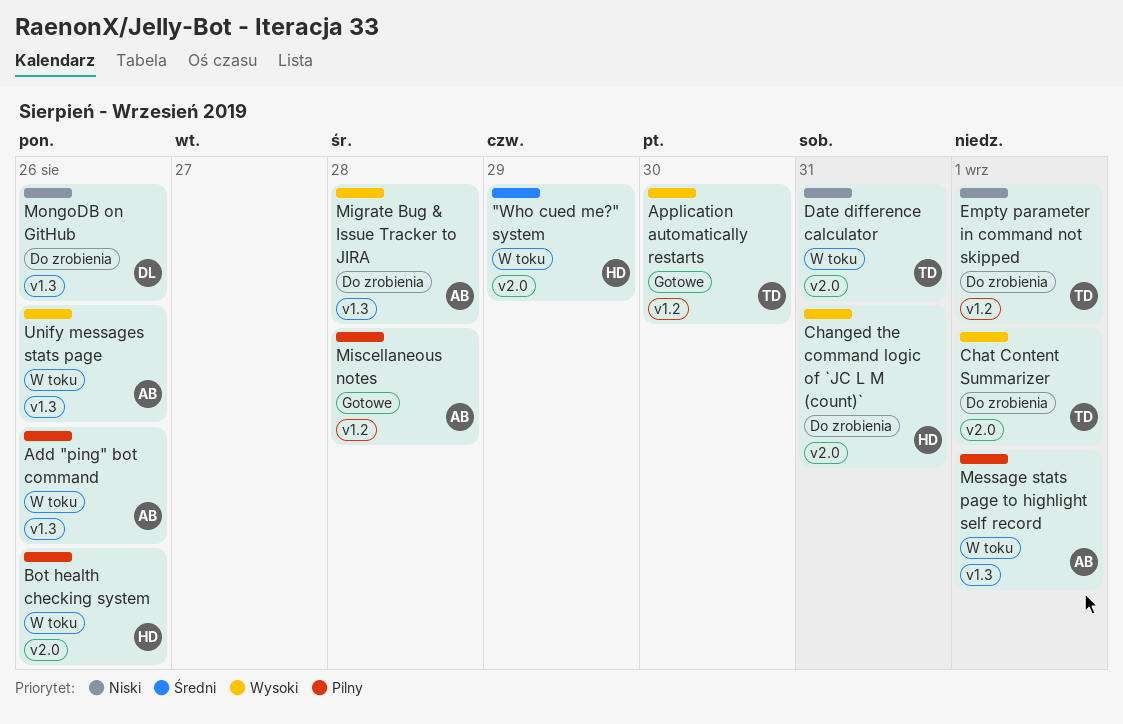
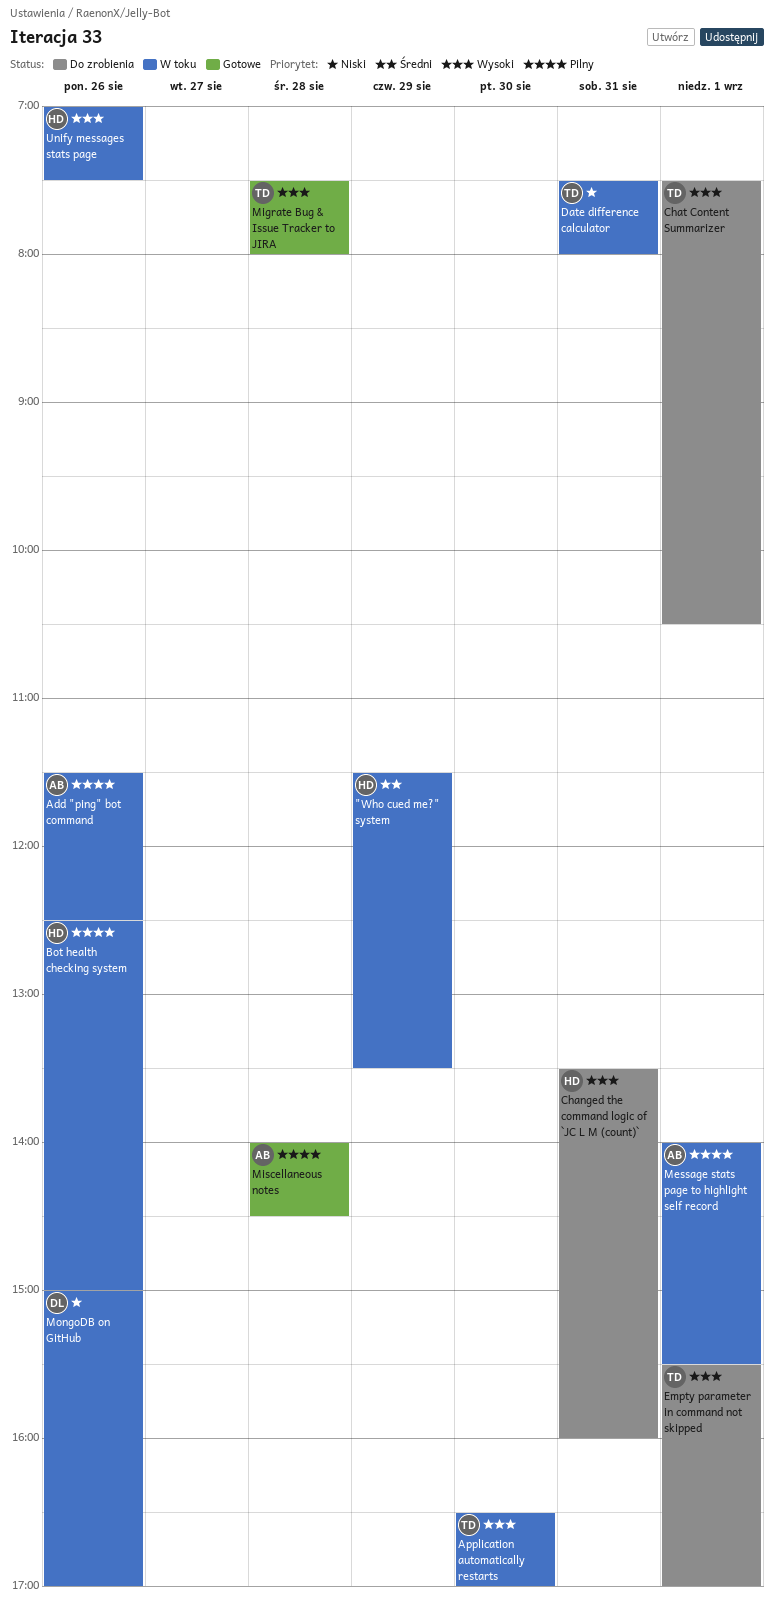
Application automatically restarts, status: Gotowe -> W toku
Empty parameter in command not skipped, priority: Niski -> Wysoki
Migrate Bug & Issue Tracker to JIRA, status: Do zrobienia -> Gotowe
Migrate Bug & Issue Tracker to JIRA, owner: AB -> TD
MongoDB on GitHub, status: Do zrobienia -> W toku
Unify messages stats page, owner: AB -> HD

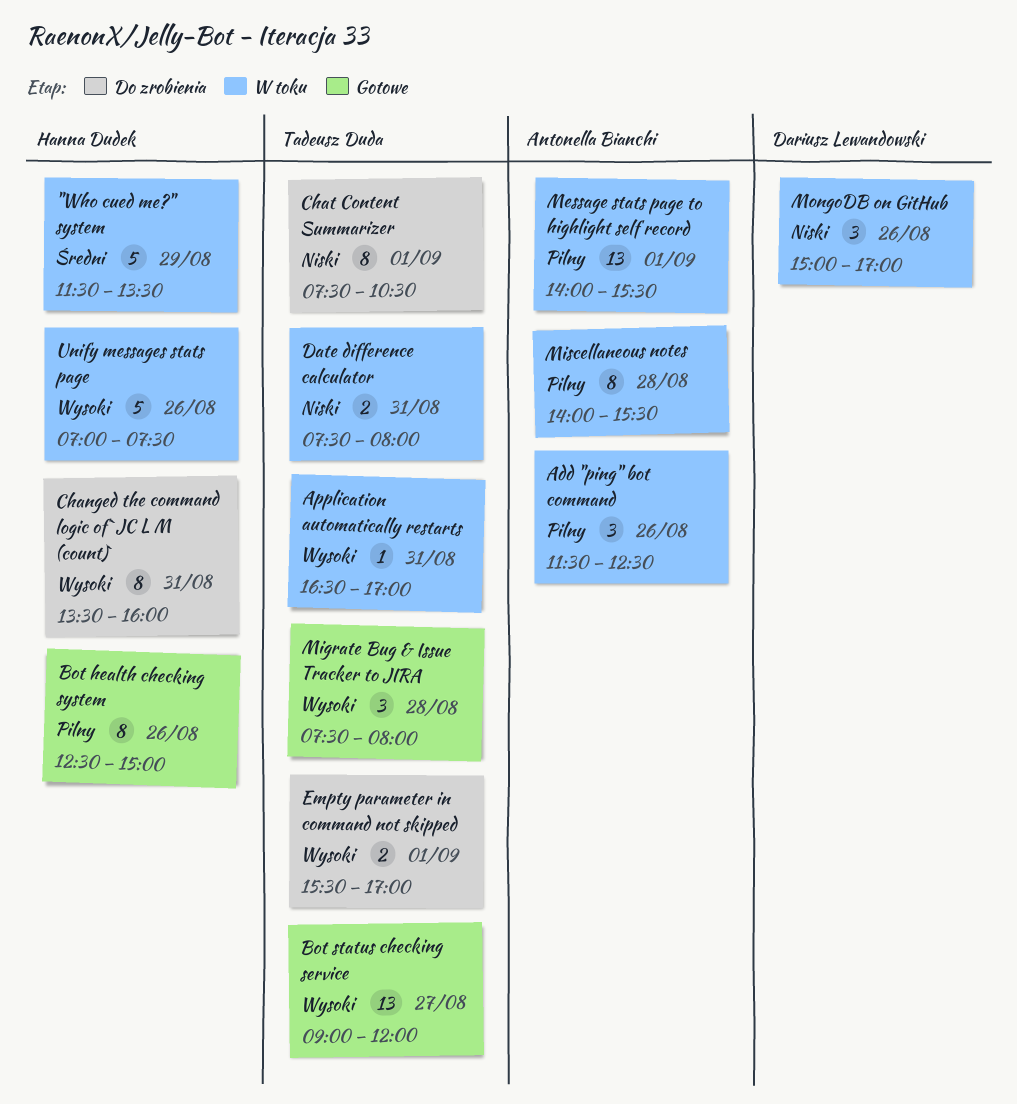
Application automatically restarts, day: Aug 30 -> Aug 31
Bot health checking system, status: W toku -> Gotowe
Bot status checking service: none -> present
Chat Content Summarizer, priority: Wysoki -> Niski
Miscellaneous notes, status: Gotowe -> W toku
Miscellaneous notes, ends: 14:30 -> 15:30

